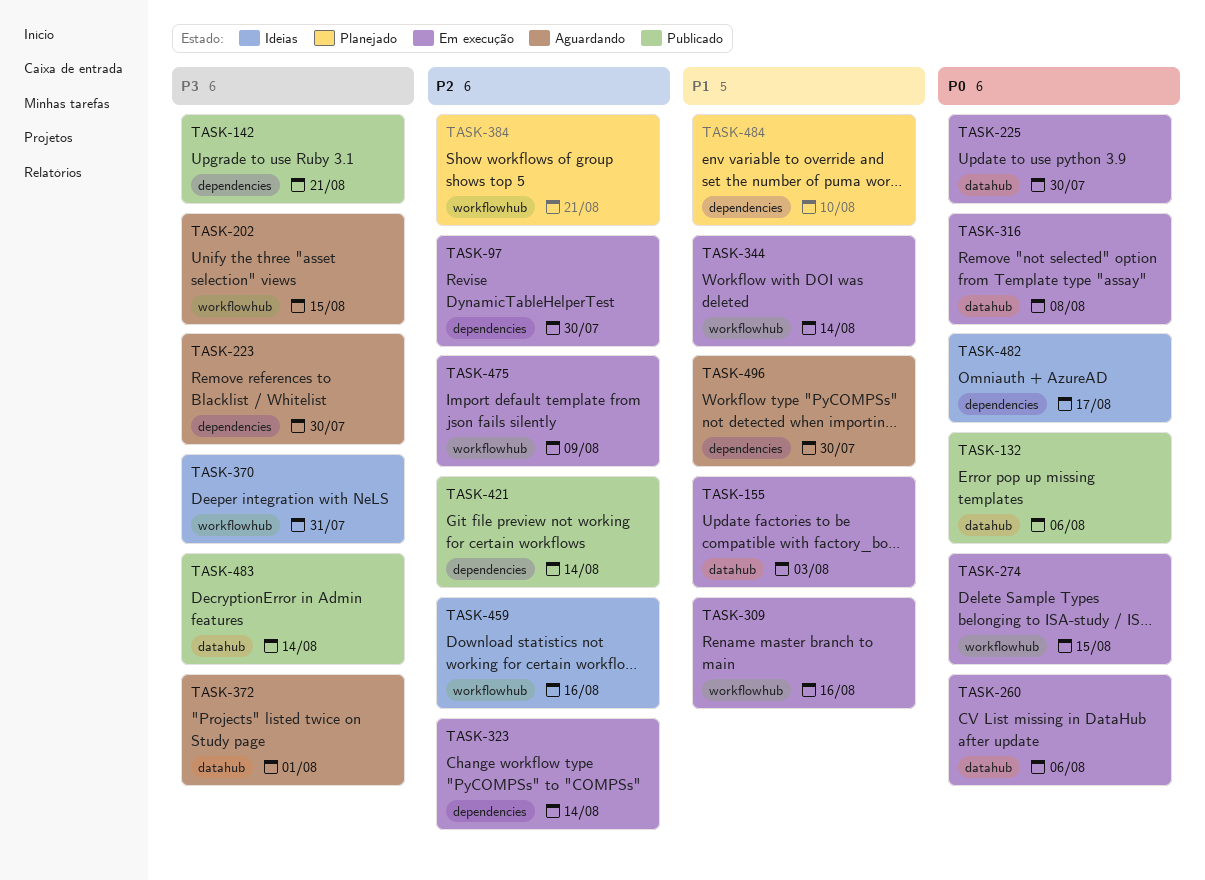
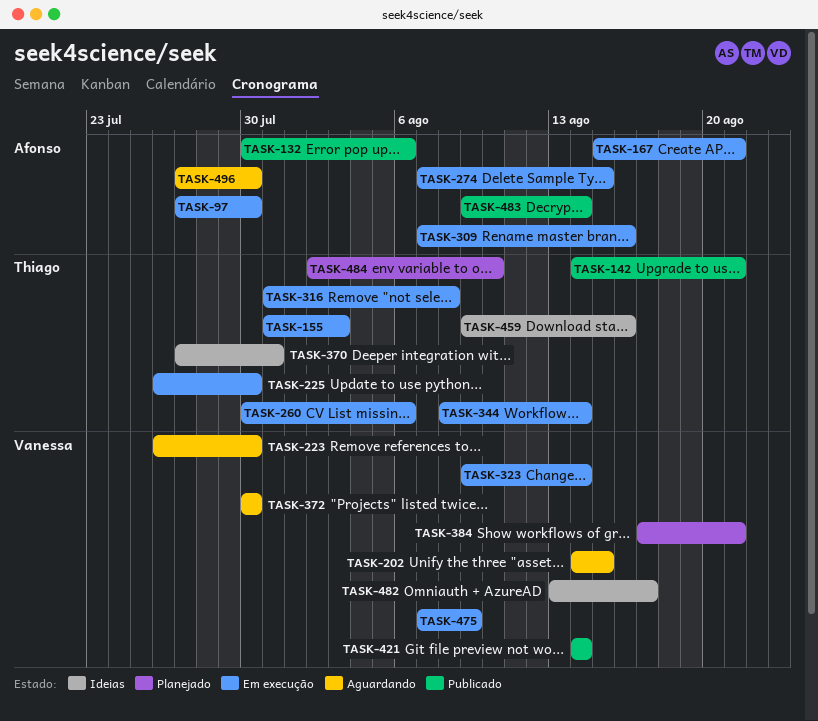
TASK-167: none -> present
TASK-372, due: Aug 1 -> Jul 30

